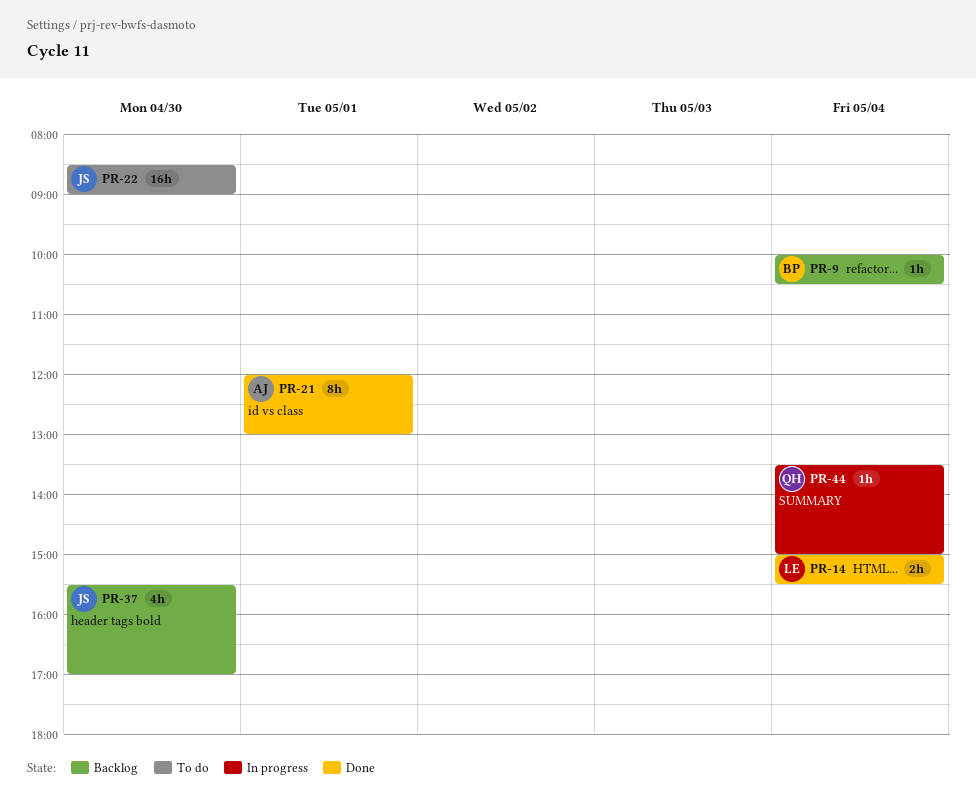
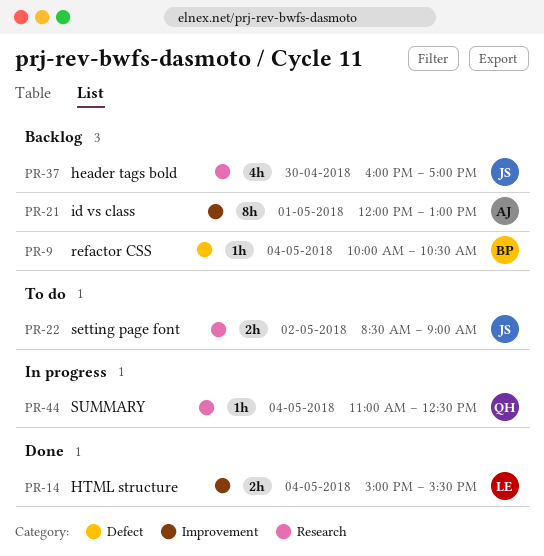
PR-21, status: Done -> Backlog
PR-22, estimate: 16h -> 2h
PR-22, day: Apr 30 -> May 2
PR-37, begins: 15:30 -> 16:00
PR-44, begins: 13:30 -> 11:00
PR-44, ends: 15:00 -> 12:30

